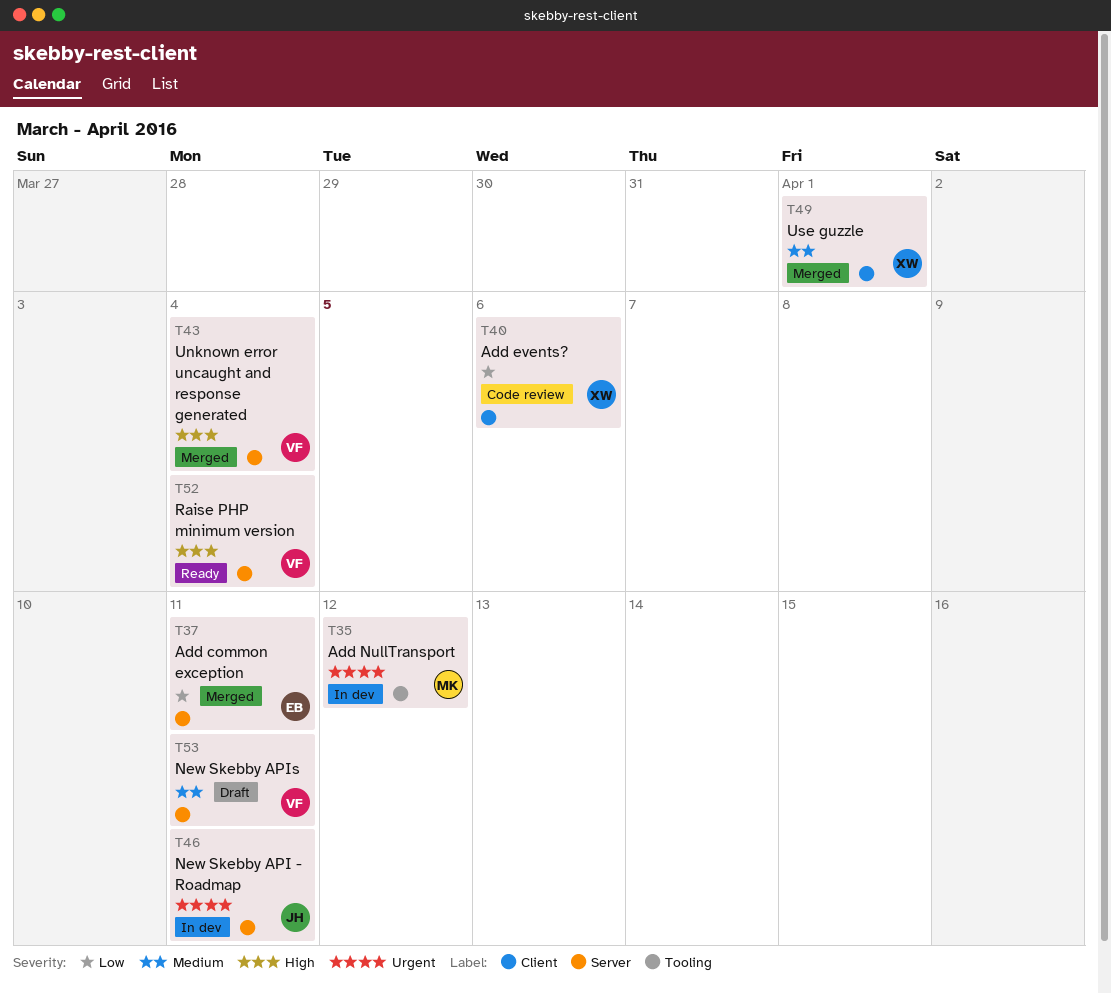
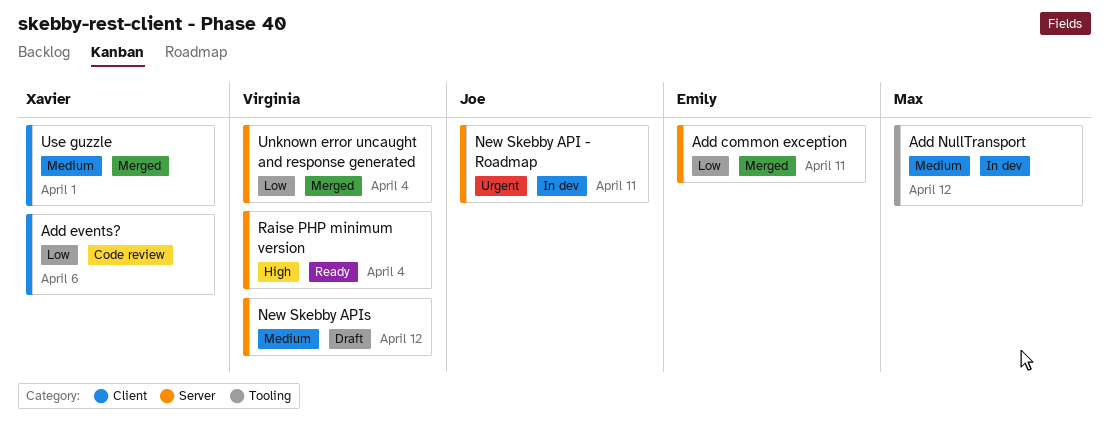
Add NullTransport, priority: Urgent -> Medium
New Skebby APIs, due: Apr 11 -> Apr 12
Unknown error uncaught and response generated, priority: High -> Low

